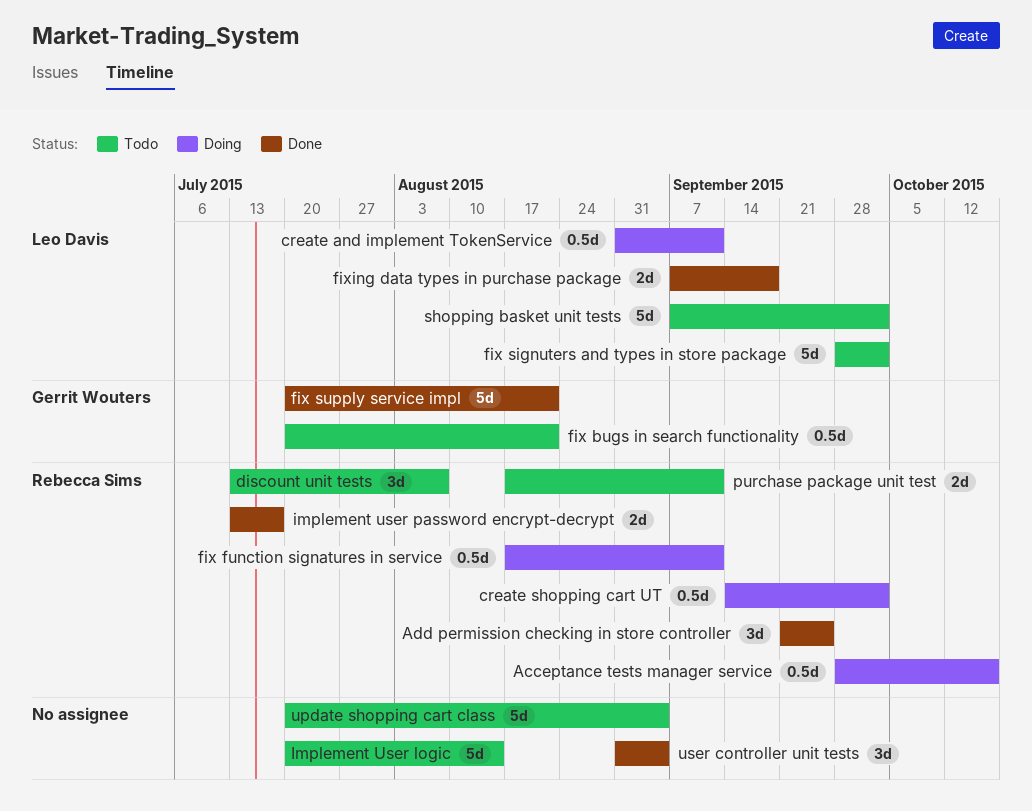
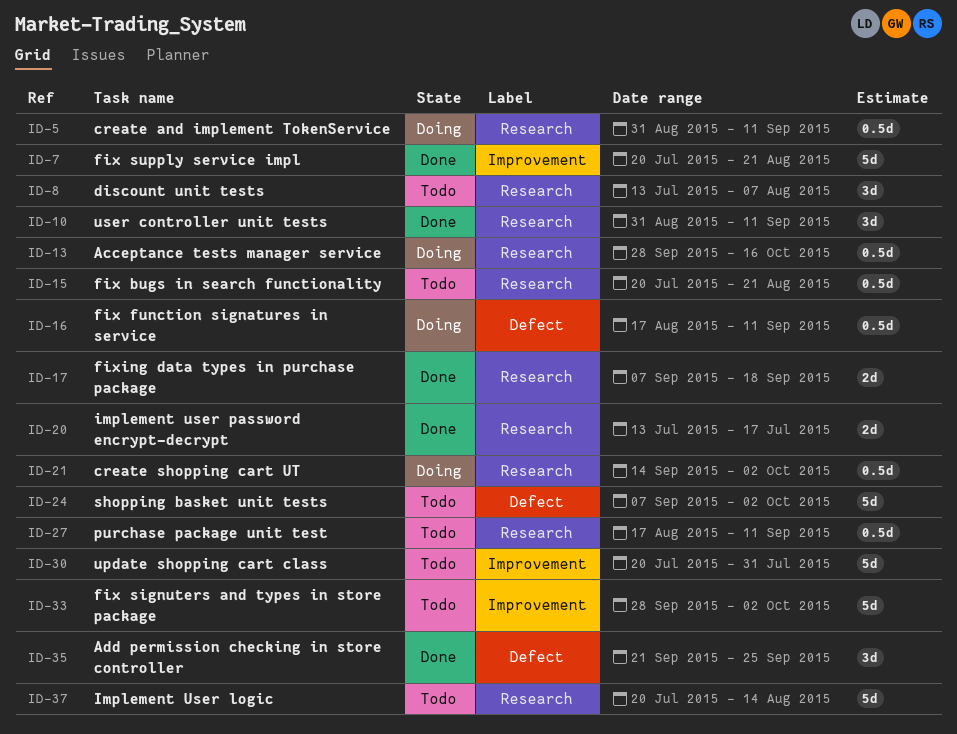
purchase package unit test, estimate: 2d -> 0.5d
update shopping cart class, due: Sep 4 -> Jul 31
user controller unit tests, due: Sep 4 -> Sep 11

